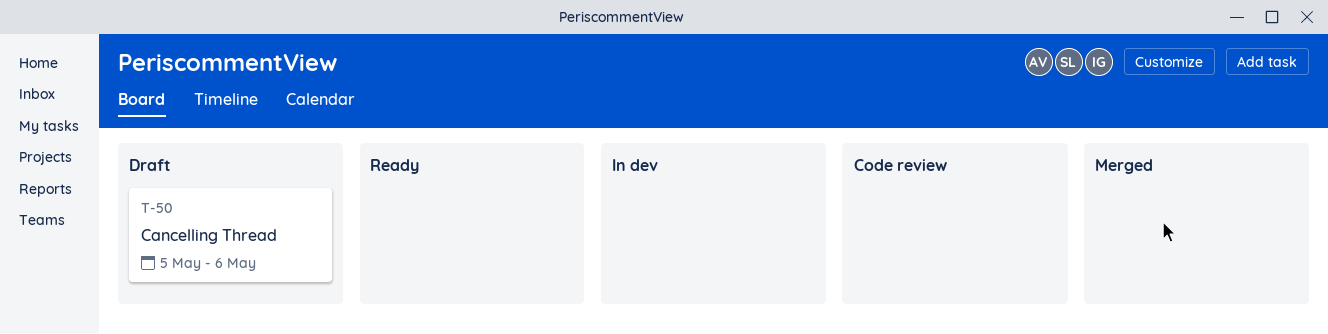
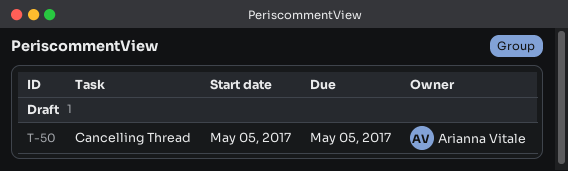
T-50, due: May 6 -> May 5

